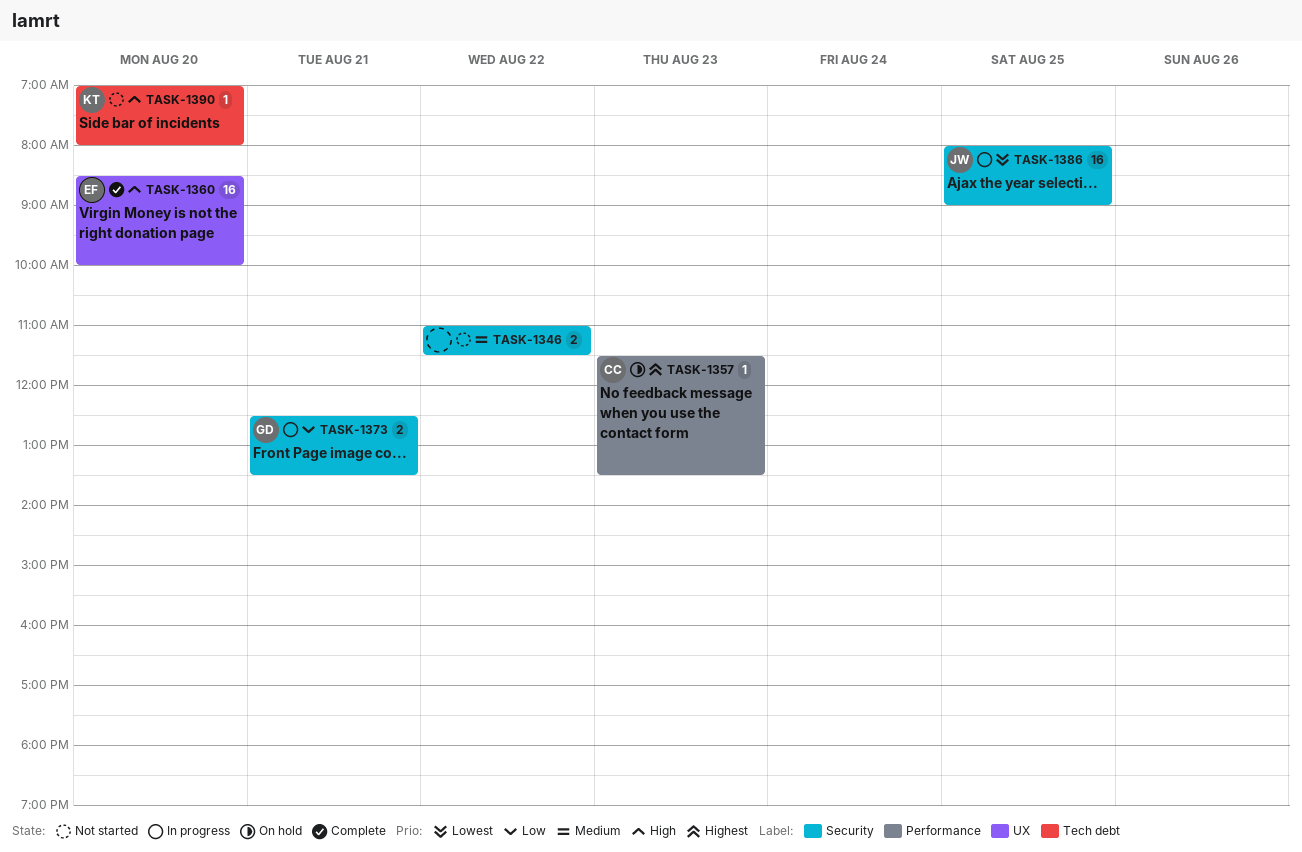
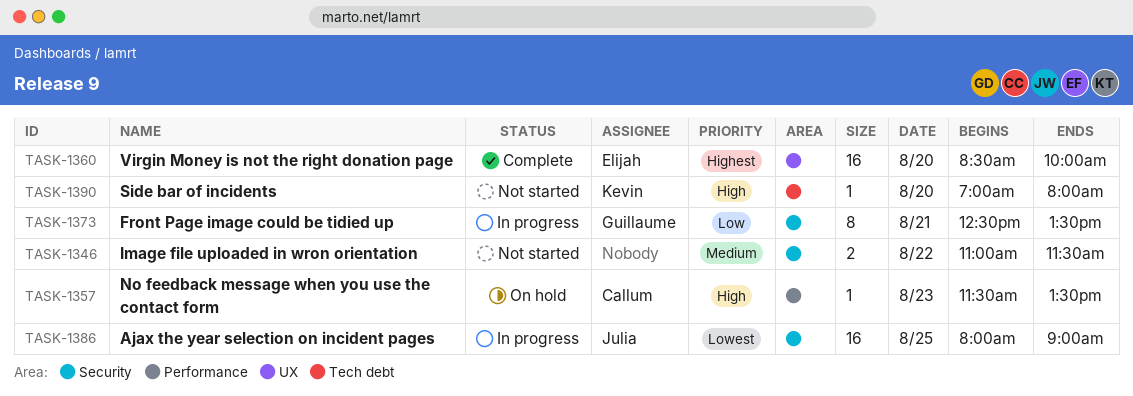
TASK-1357, priority: Highest -> High
TASK-1360, priority: High -> Highest
TASK-1373, estimate: 2 -> 8

